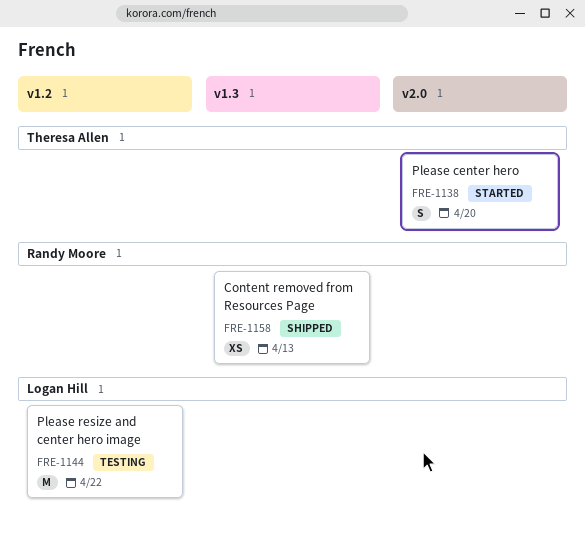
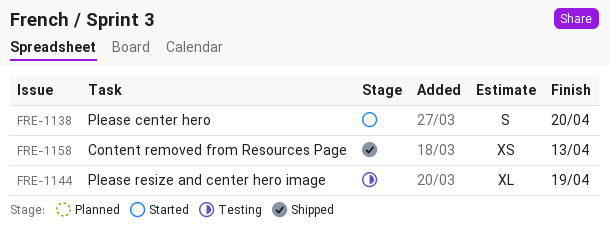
FRE-1144, estimate: M -> XL
FRE-1144, due: Apr 22 -> Apr 19

